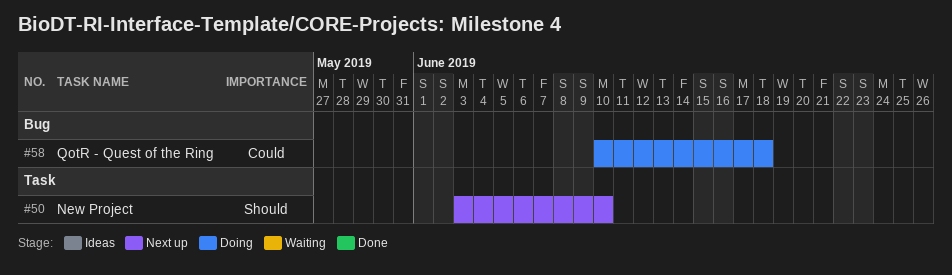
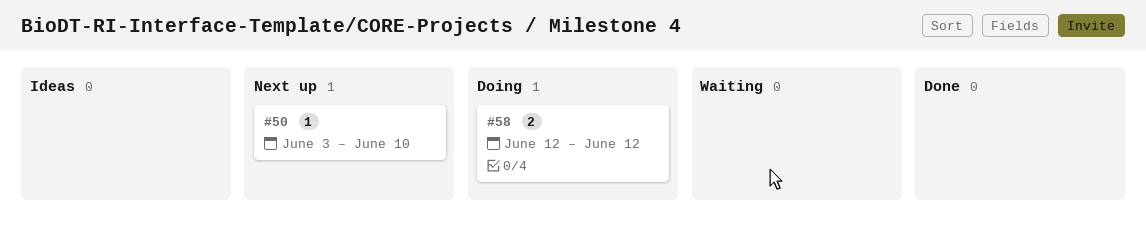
#58, start: Jun 10 -> Jun 12
#58, due: Jun 18 -> Jun 12

